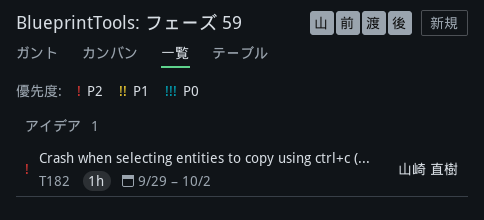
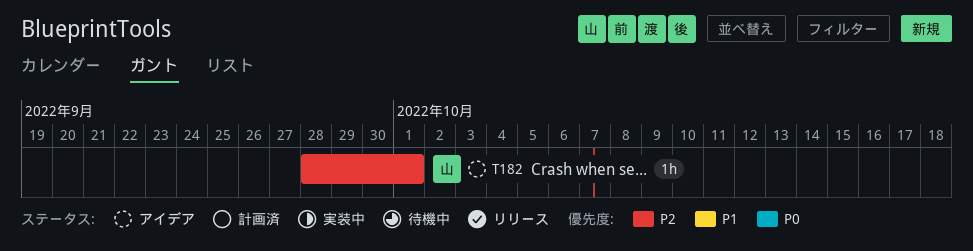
T182, start: Sep 29 -> Sep 28
T182, due: Oct 2 -> Oct 1

